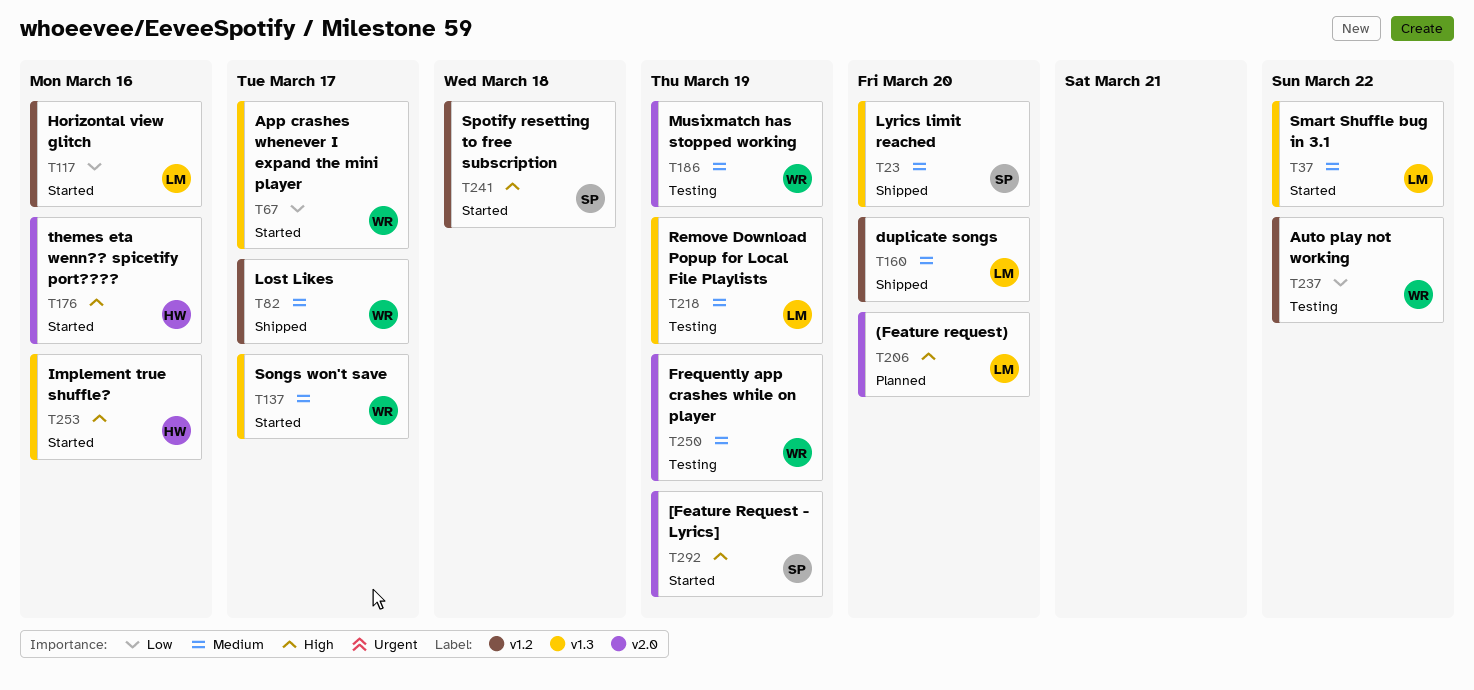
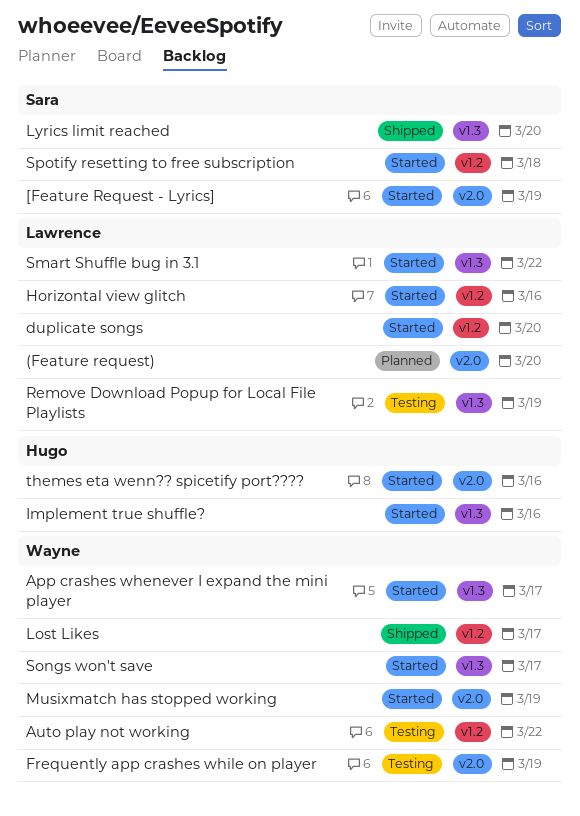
duplicate songs, status: Shipped -> Started
Musixmatch has stopped working, status: Testing -> Started

